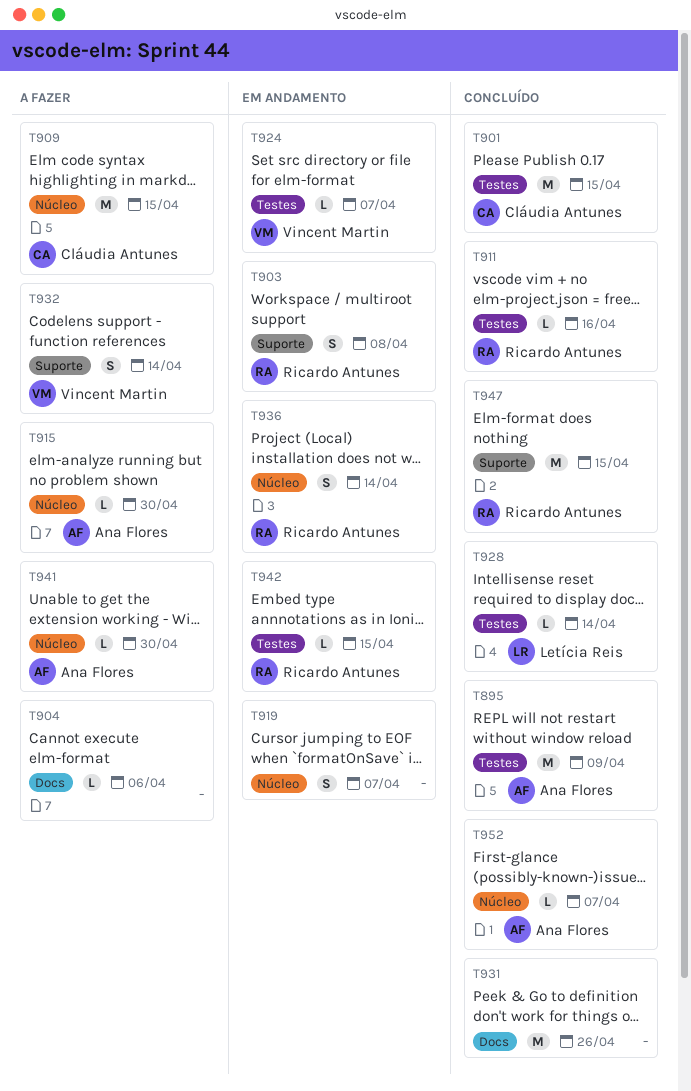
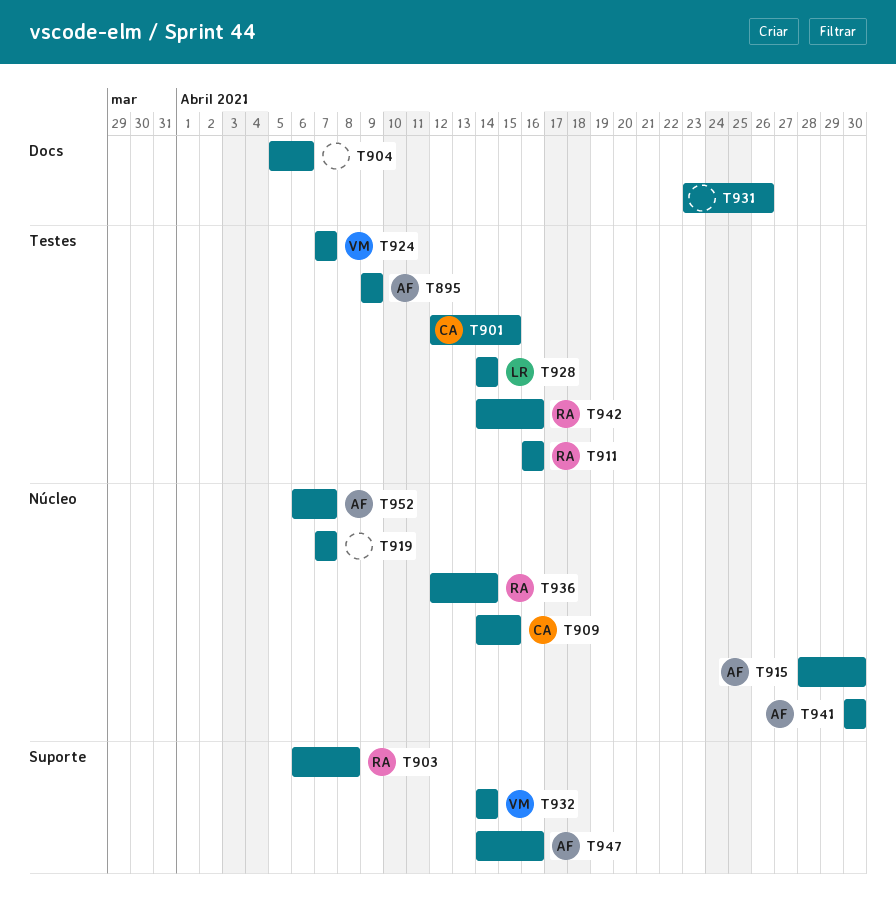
T942, due: Apr 15 -> Apr 16
T947, owner: Ricardo Antunes -> Ana Flores
T947, due: Apr 15 -> Apr 16

